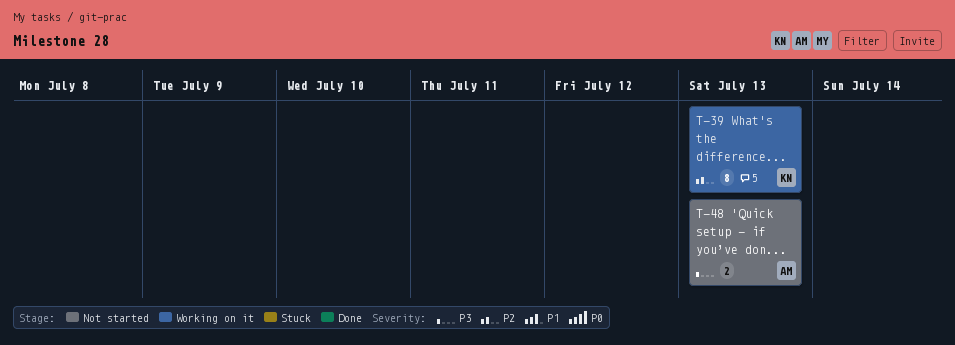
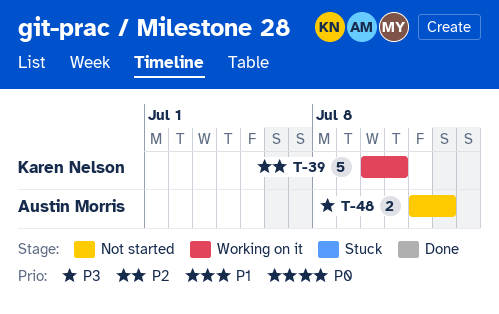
T-39, estimate: 8 -> 5
T-39, due: Jul 13 -> Jul 11

